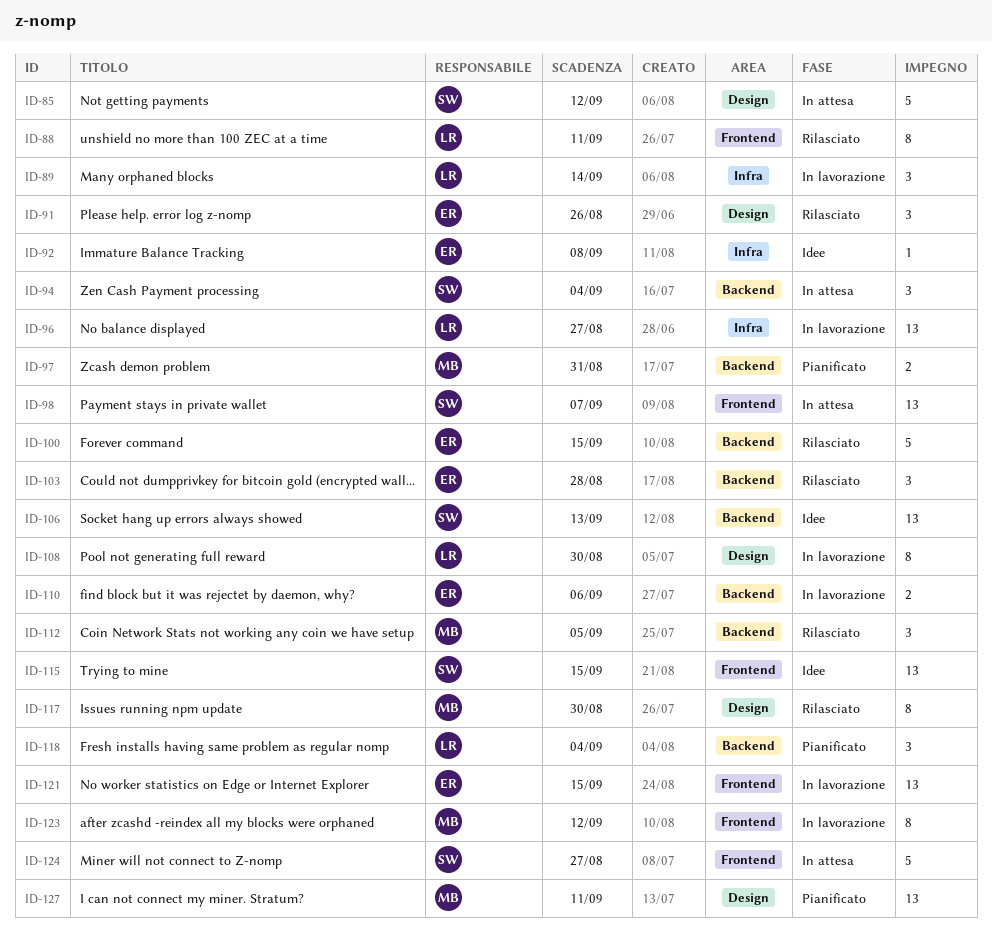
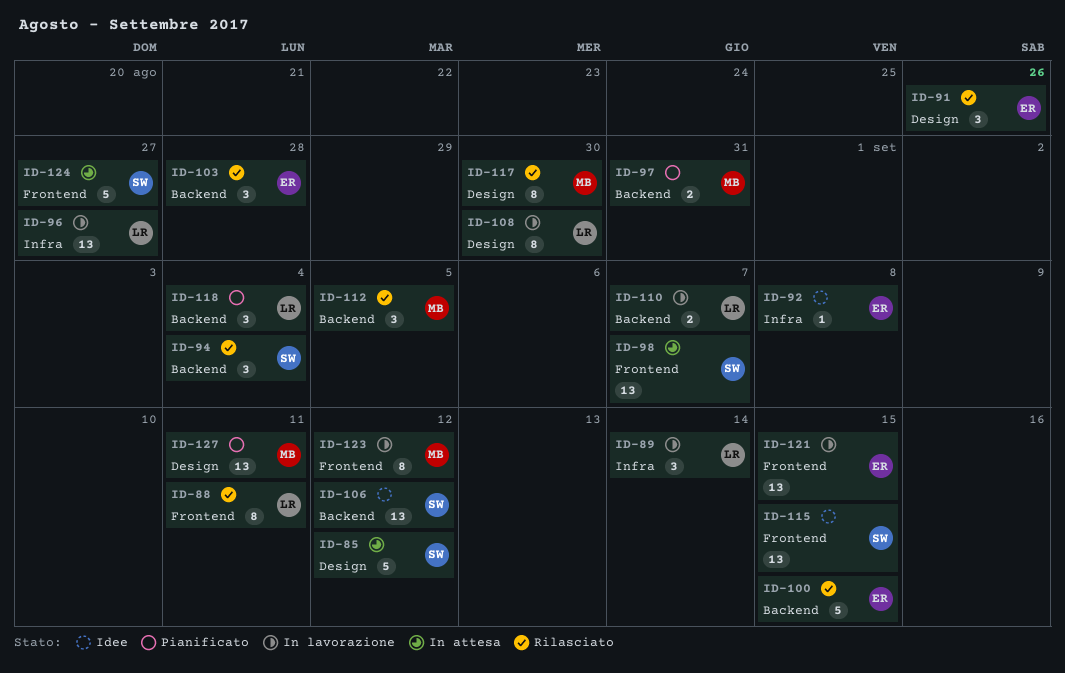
ID-94, status: In attesa -> Rilasciato
ID-106, due: Sep 13 -> Sep 12
ID-110, owner: ER -> LR
ID-110, due: Sep 6 -> Sep 7

